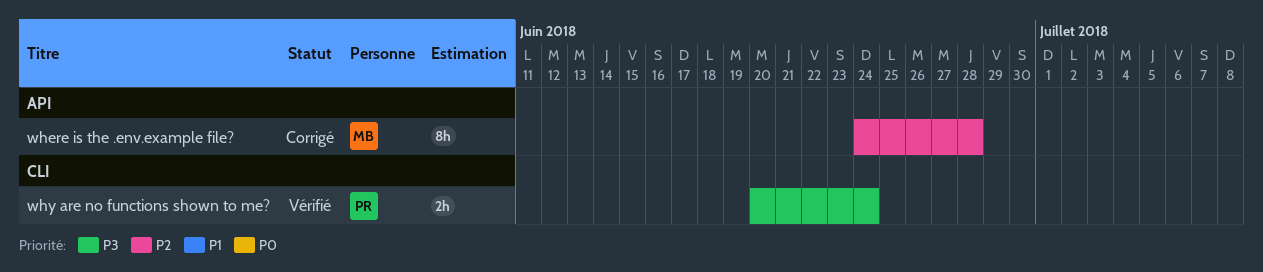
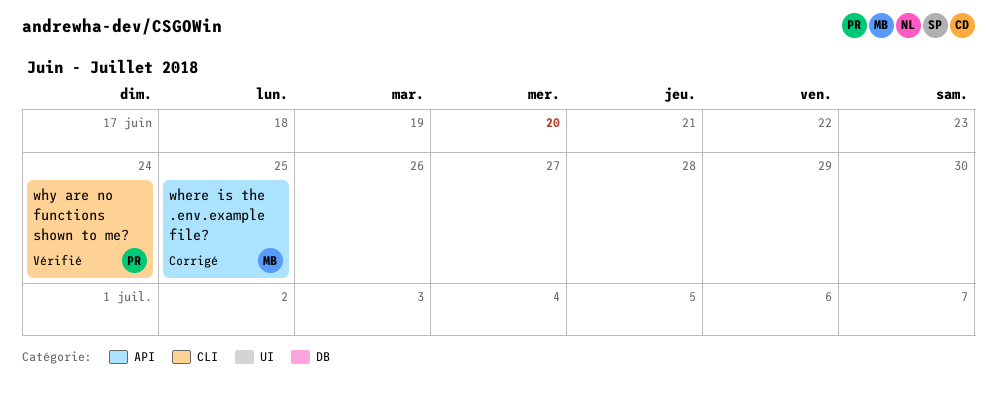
where is the .env.example file?, due: Jun 28 -> Jun 25

